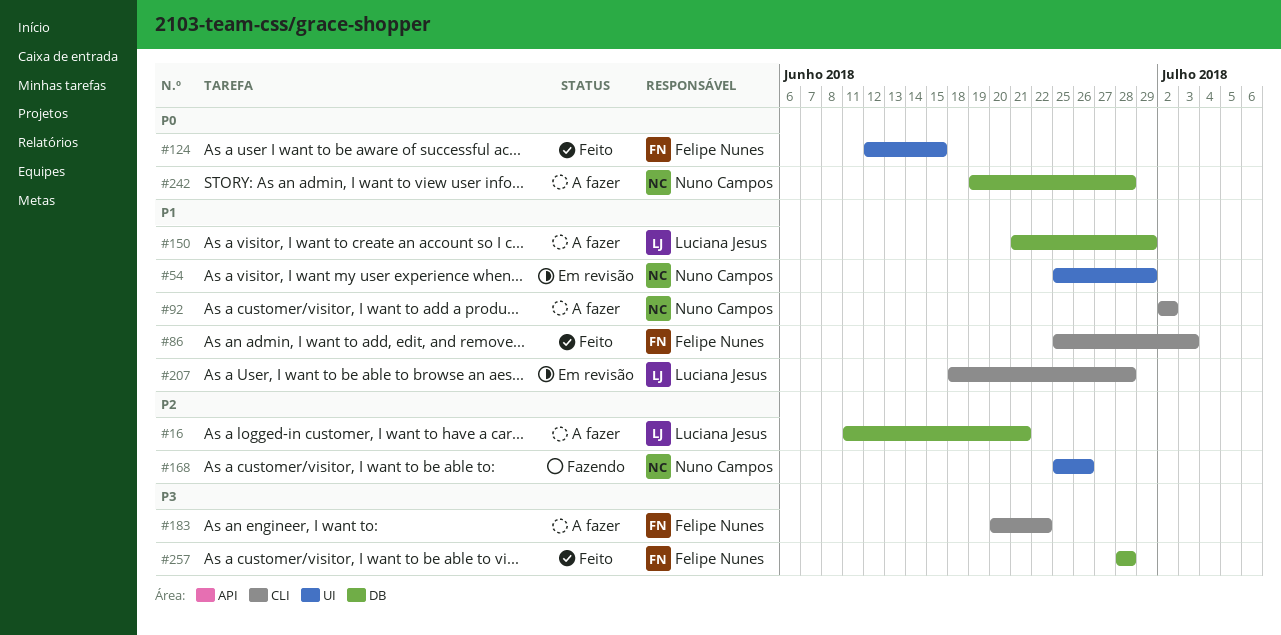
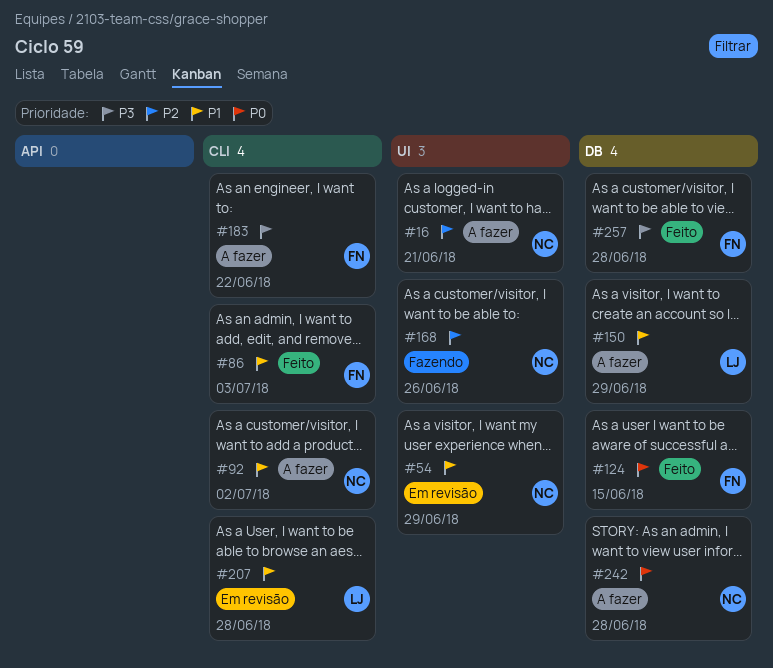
#16, owner: Luciana Jesus -> Nuno Campos
#16, label: DB -> UI
#124, label: UI -> DB

